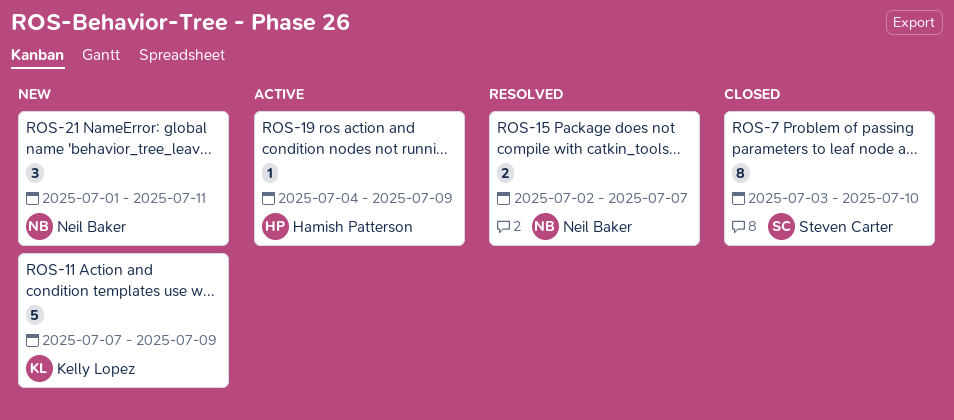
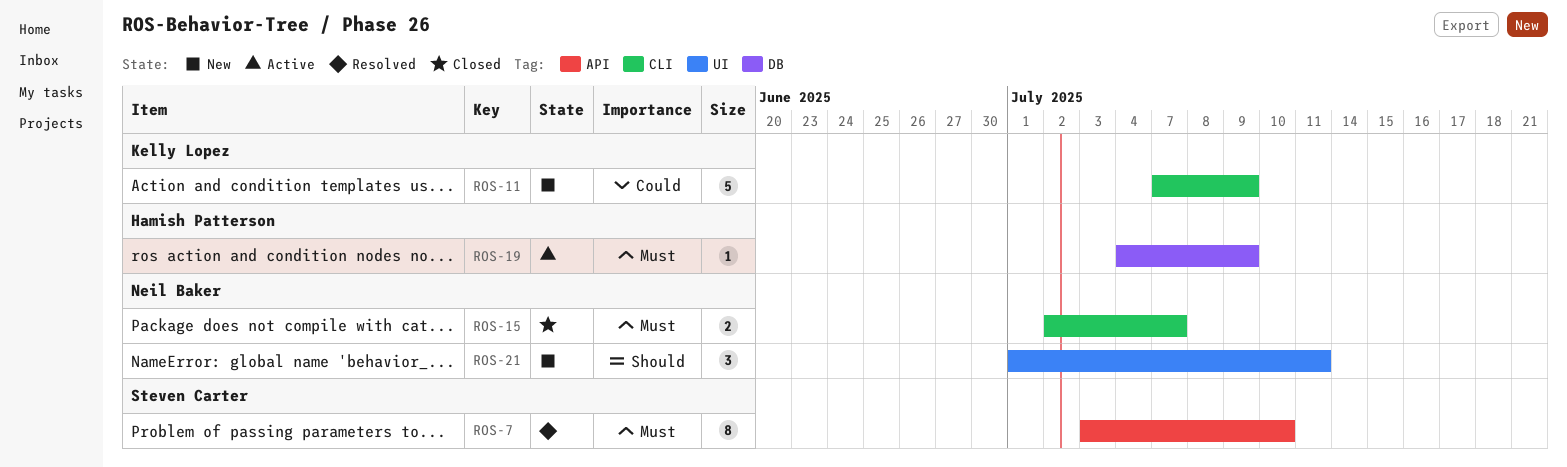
ROS-7, status: Closed -> Resolved
ROS-15, status: Resolved -> Closed

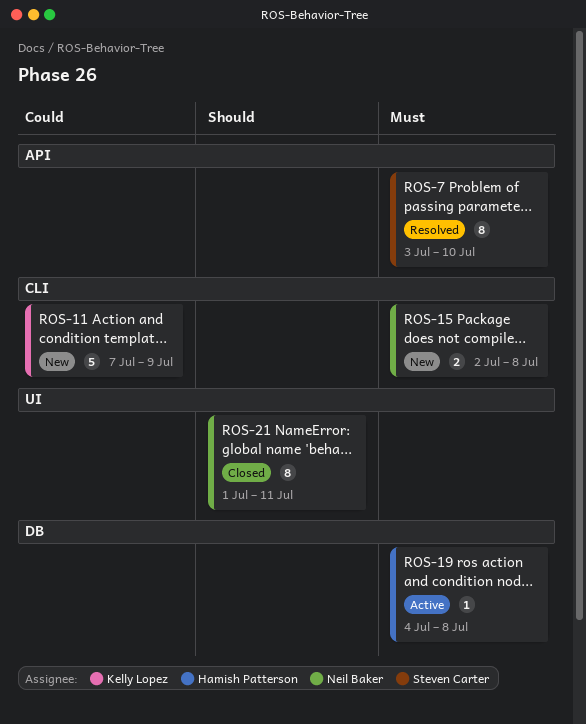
ROS-15, status: Closed -> New
ROS-15, due: Jul 7 -> Jul 8
ROS-19, due: Jul 9 -> Jul 8
ROS-21, status: New -> Closed
ROS-21, estimate: 3 -> 8

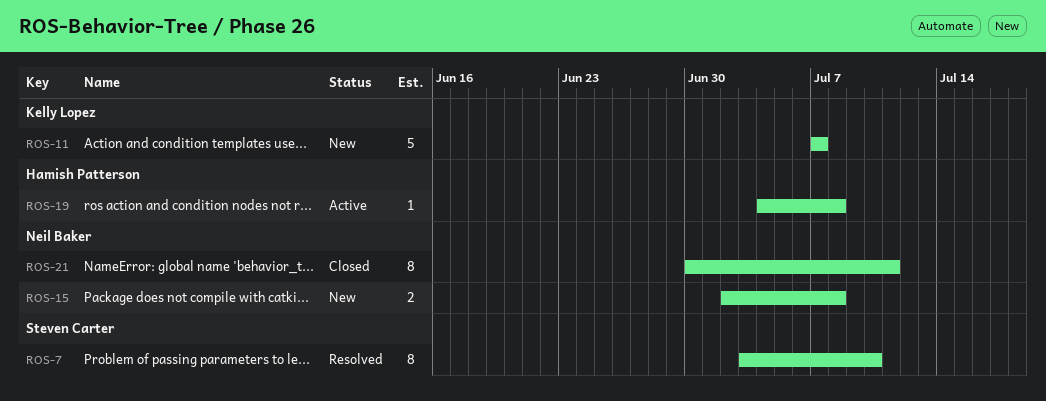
ROS-11, due: Jul 9 -> Jul 7
ROS-21, start: Jul 1 -> Jun 30

